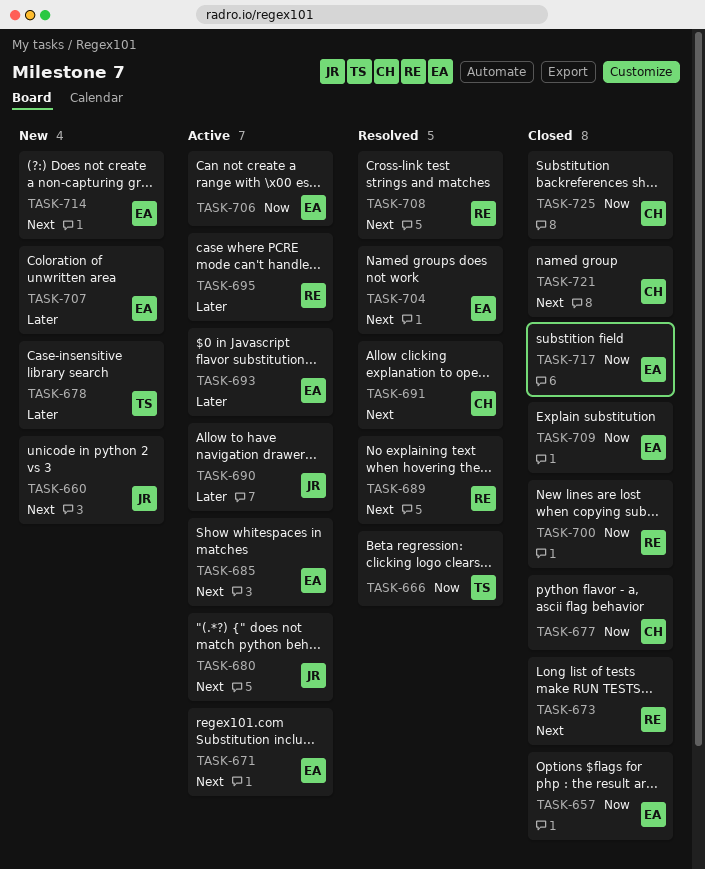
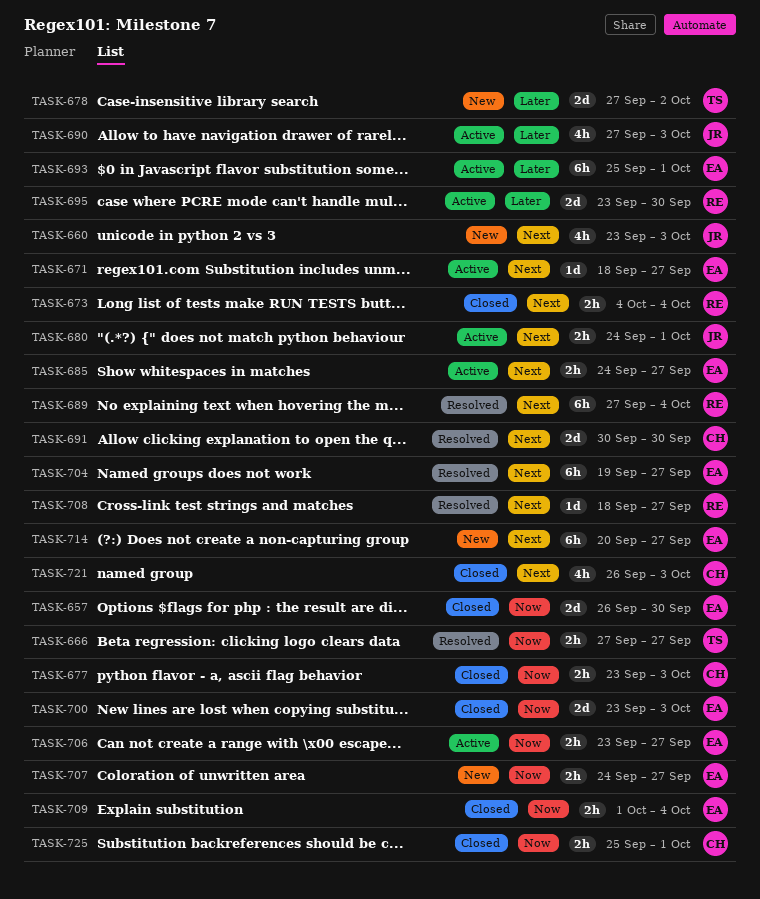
TASK-700, owner: RE -> EA
TASK-707, priority: Later -> Now
TASK-717: present -> none

